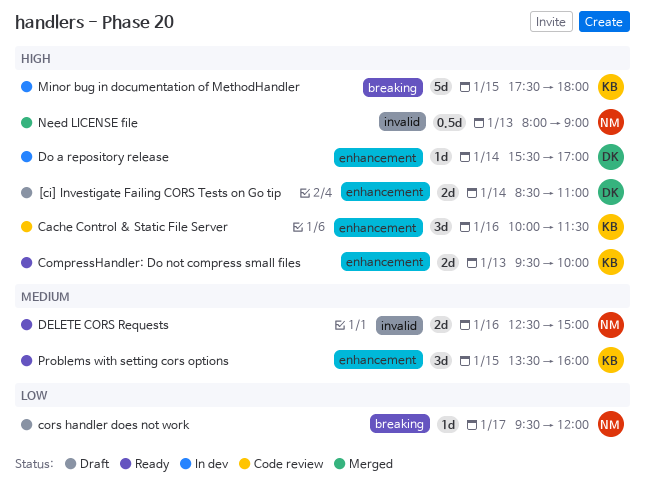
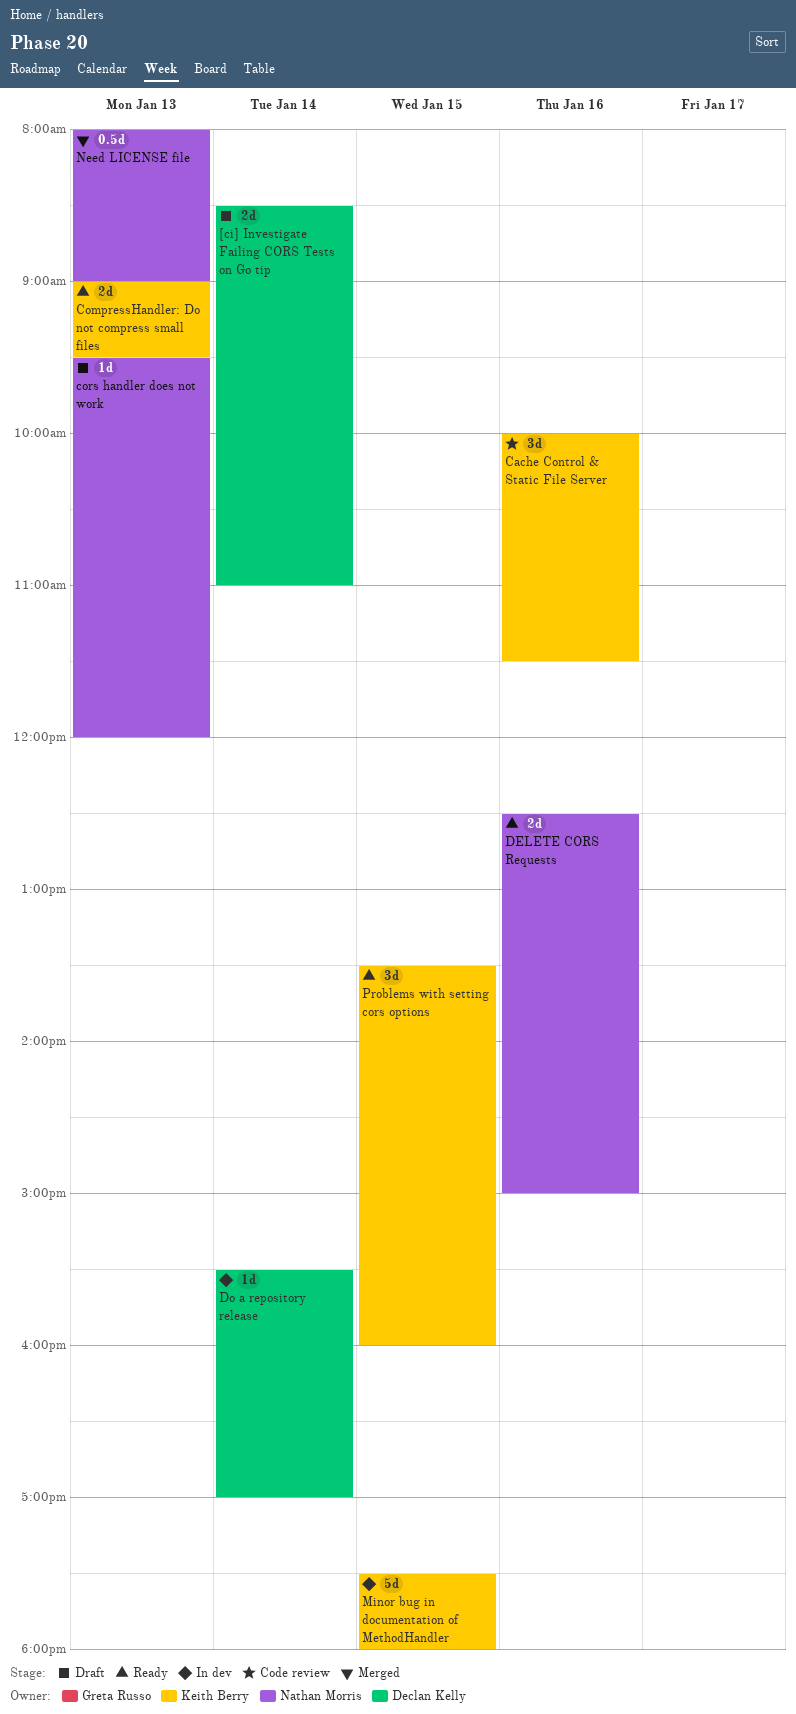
CompressHandler: Do not compress small files, begins: 09:30 -> 09:00
CompressHandler: Do not compress small files, ends: 10:00 -> 09:30
cors handler does not work, day: Jan 17 -> Jan 13

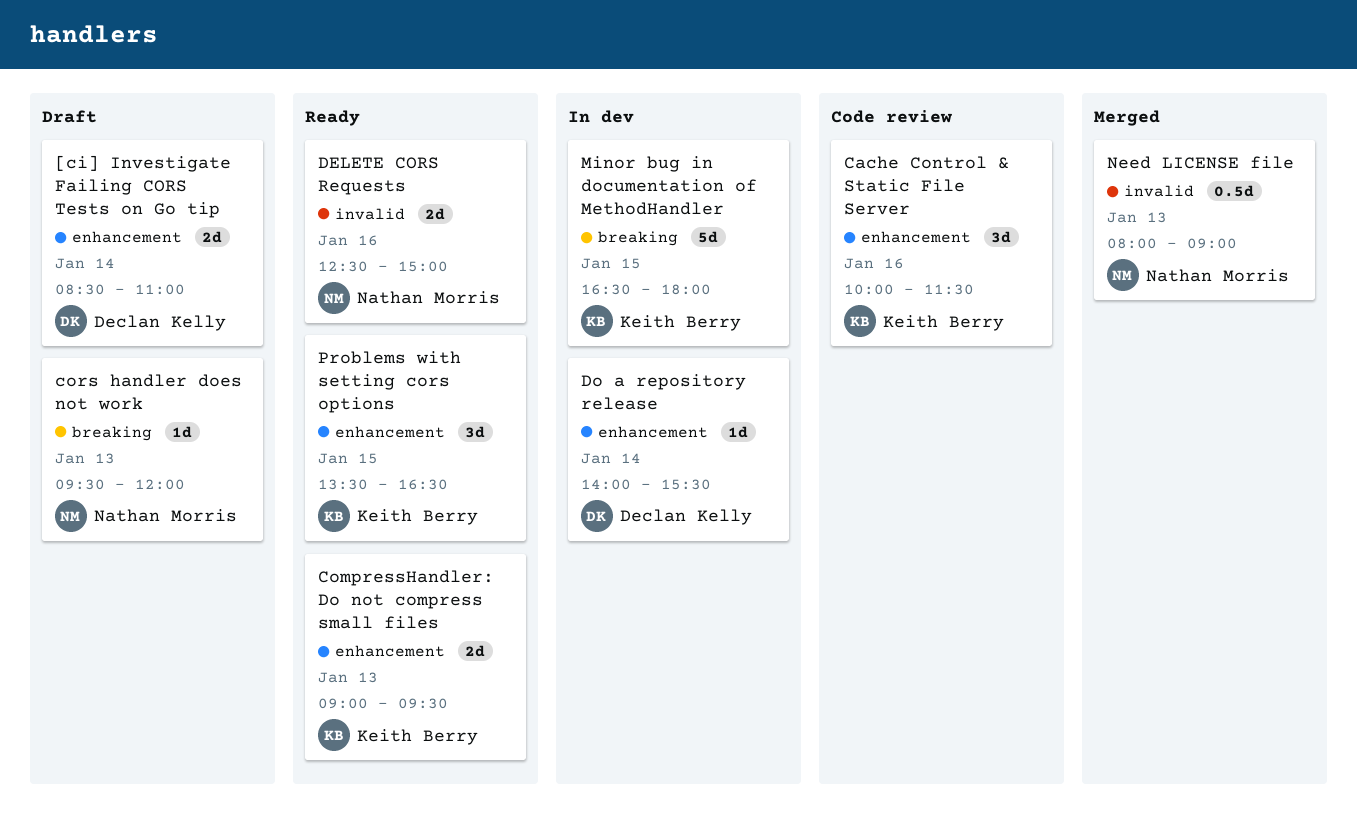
Do a repository release, begins: 15:30 -> 14:00
Do a repository release, ends: 17:00 -> 15:30
Minor bug in documentation of MethodHandler, begins: 17:30 -> 16:30
Problems with setting cors options, ends: 16:00 -> 16:30

